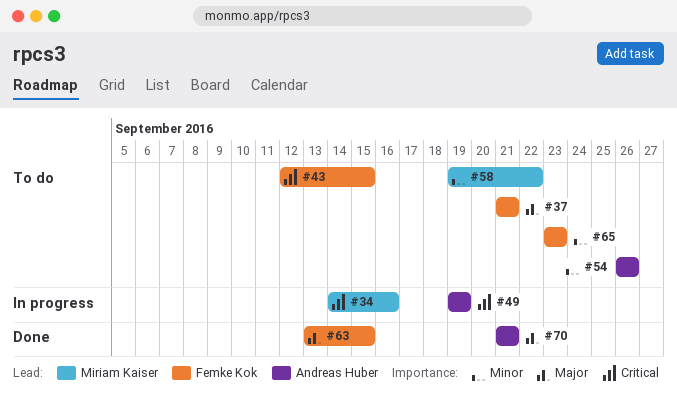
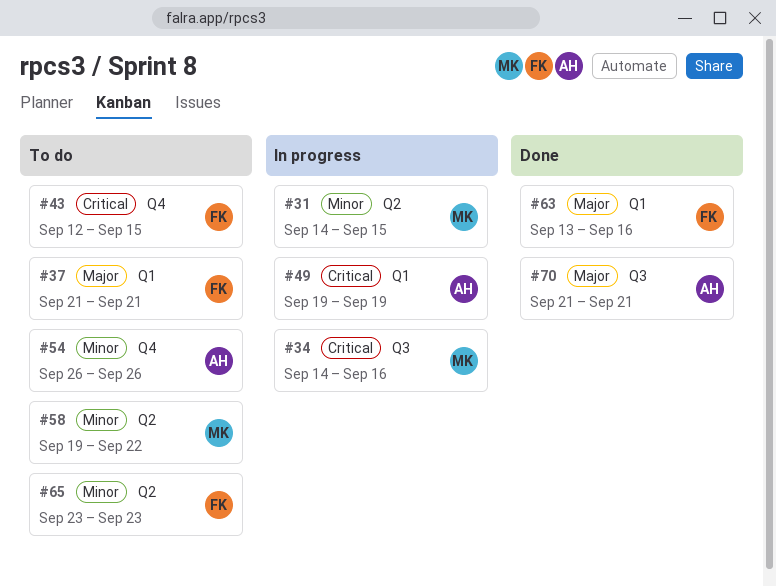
#31: none -> present
#63, due: Sep 15 -> Sep 16

